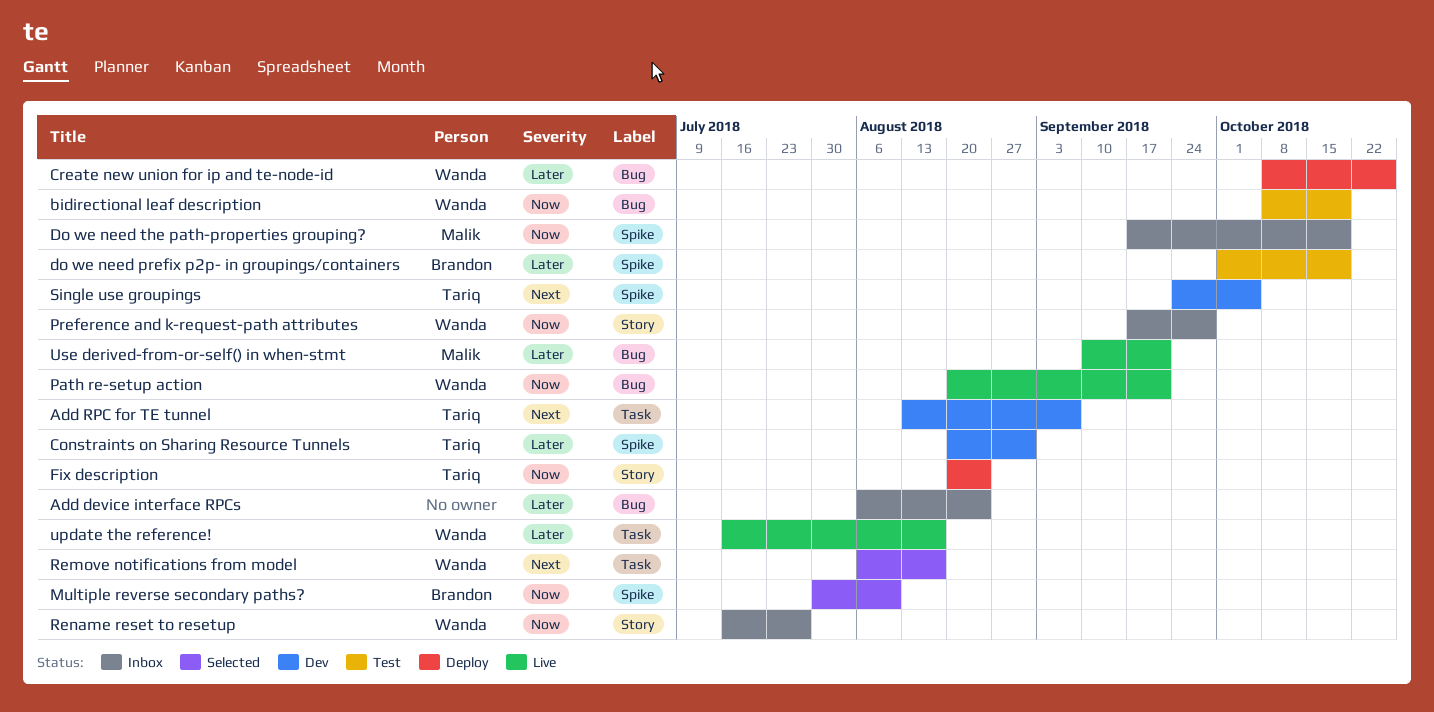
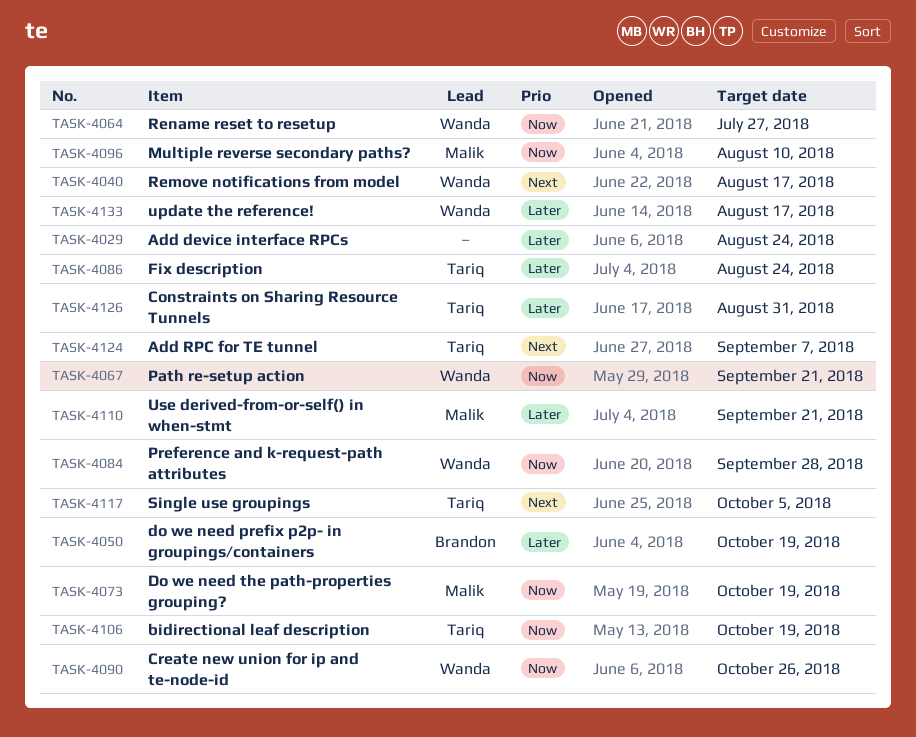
bidirectional leaf description, owner: Wanda -> Tariq
Create new union for ip and te-node-id, priority: Later -> Now
Fix description, priority: Now -> Later
Multiple reverse secondary paths?, owner: Brandon -> Malik

